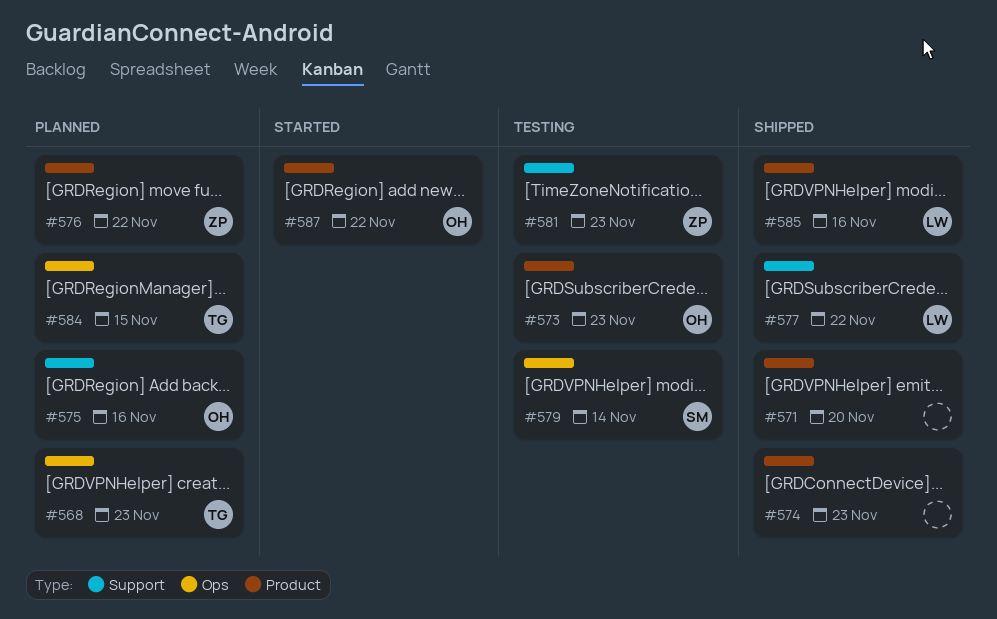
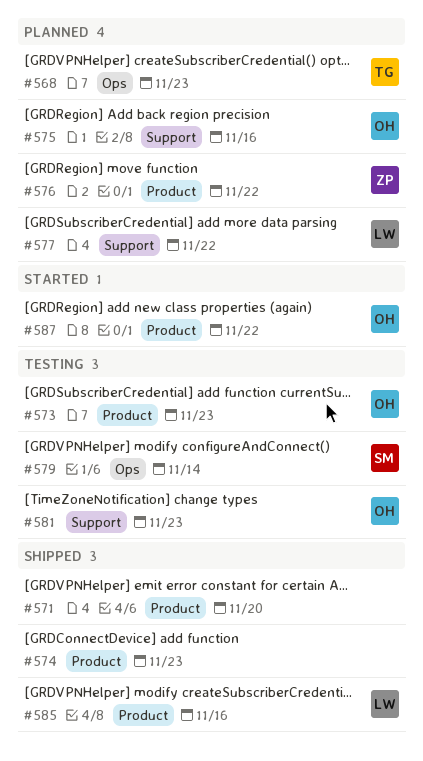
#577, status: Shipped -> Planned
#581, owner: ZP -> OH
#584: present -> none

